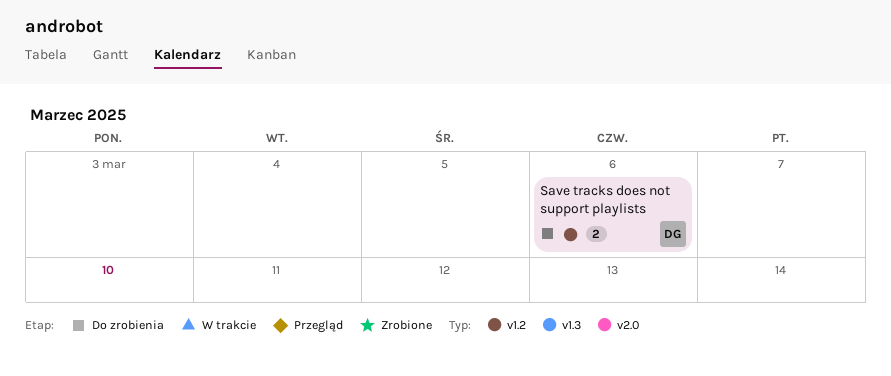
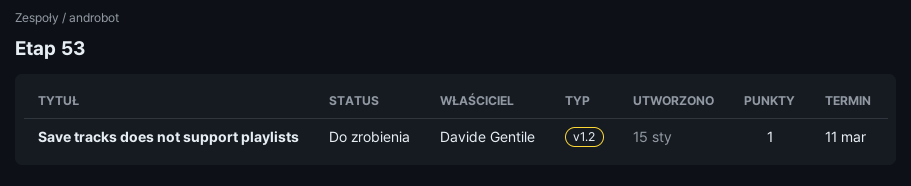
Save tracks does not support playlists, estimate: 2 -> 1
Save tracks does not support playlists, due: Mar 6 -> Mar 11

